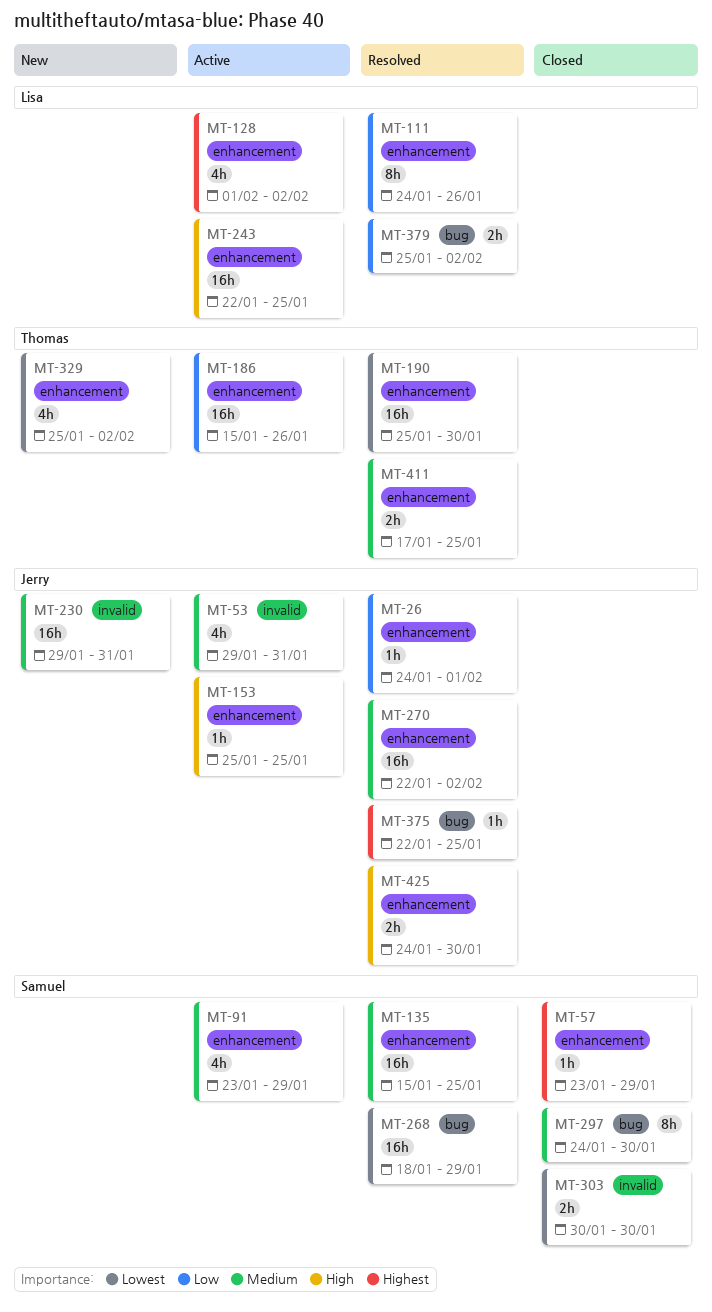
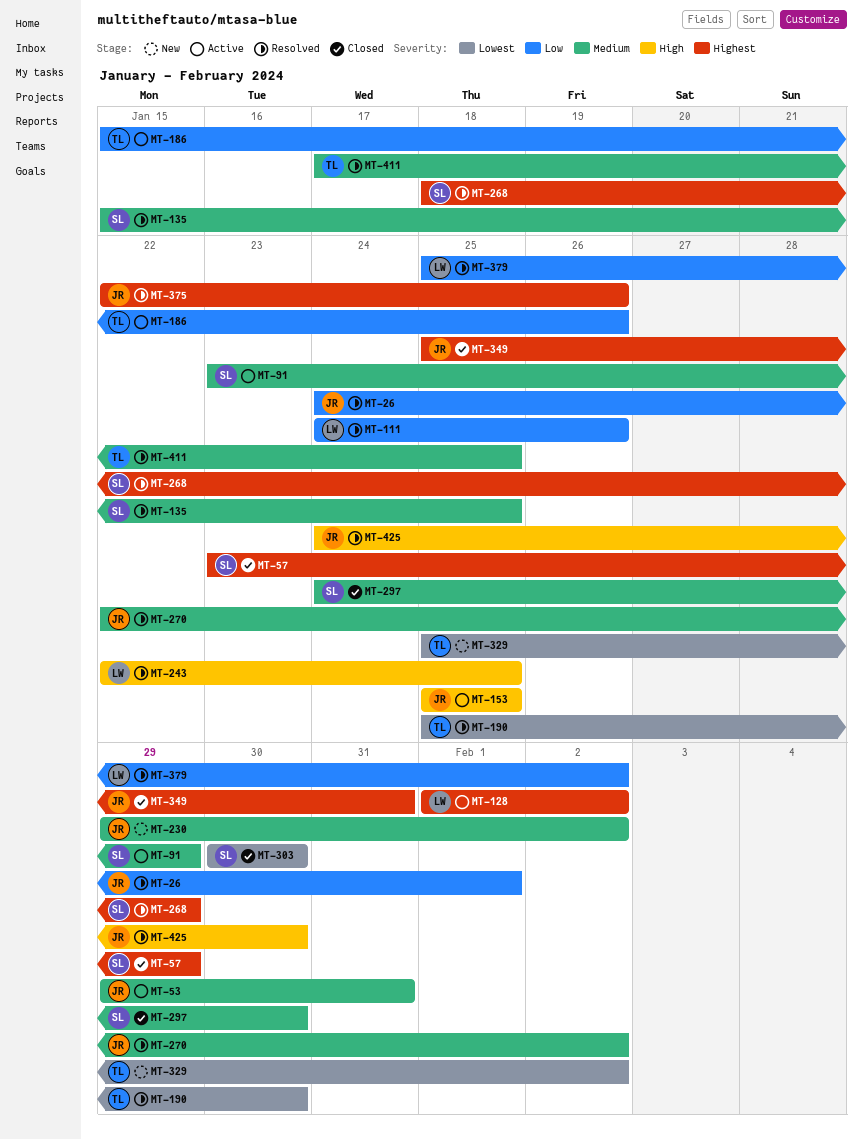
MT-230, due: Jan 31 -> Feb 2
MT-243, status: Active -> Resolved
MT-268, priority: Lowest -> Highest
MT-349: none -> present
MT-375, due: Jan 25 -> Jan 26

